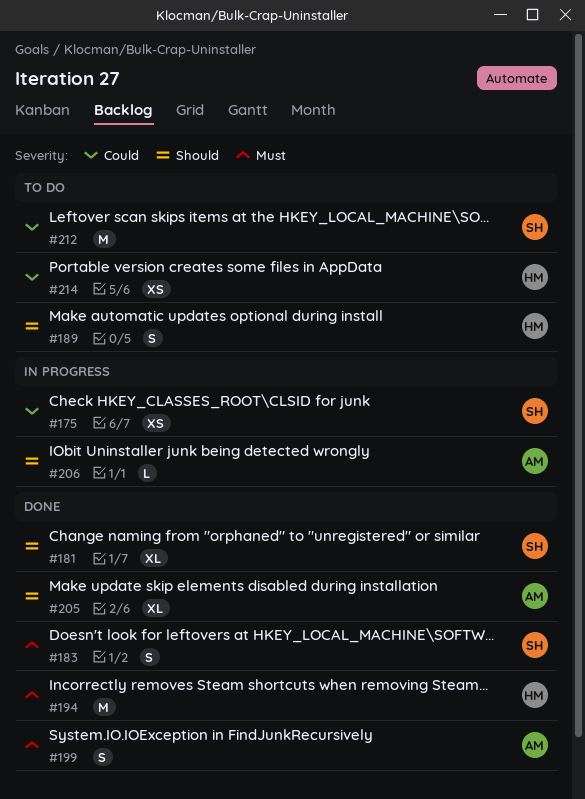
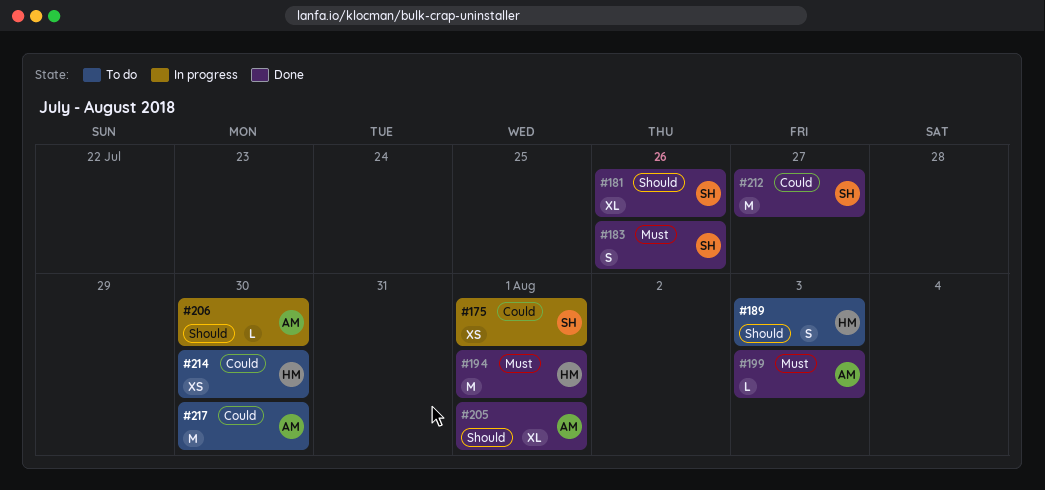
#199, estimate: S -> L
#212, status: To do -> Done
#217: none -> present

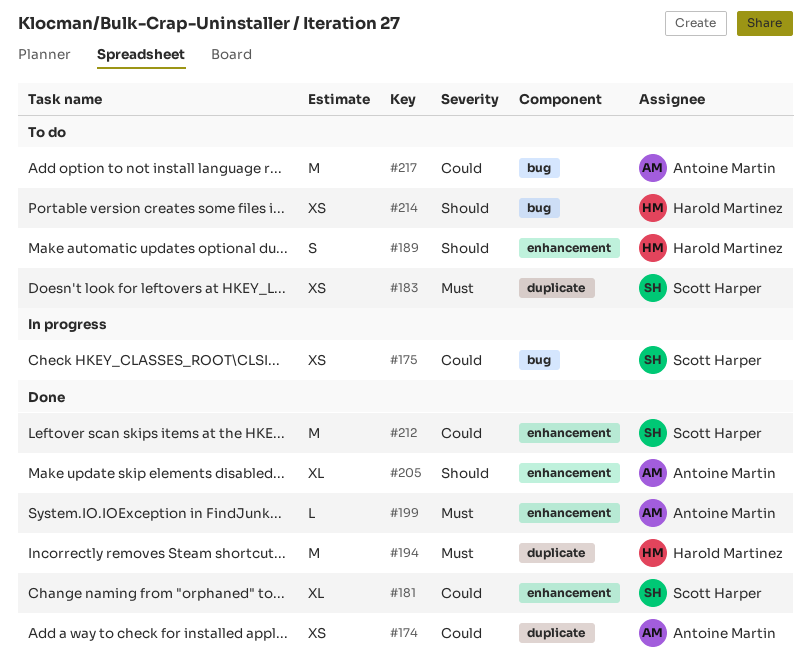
#174: none -> present
#181, priority: Should -> Could
#183, status: Done -> To do
#183, estimate: S -> XS
#206: present -> none
#214, priority: Could -> Should

